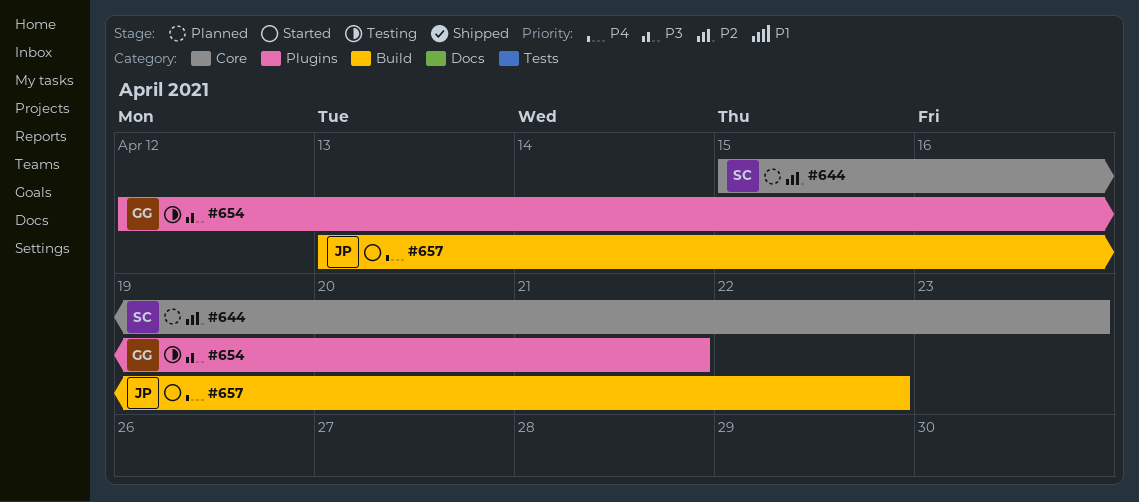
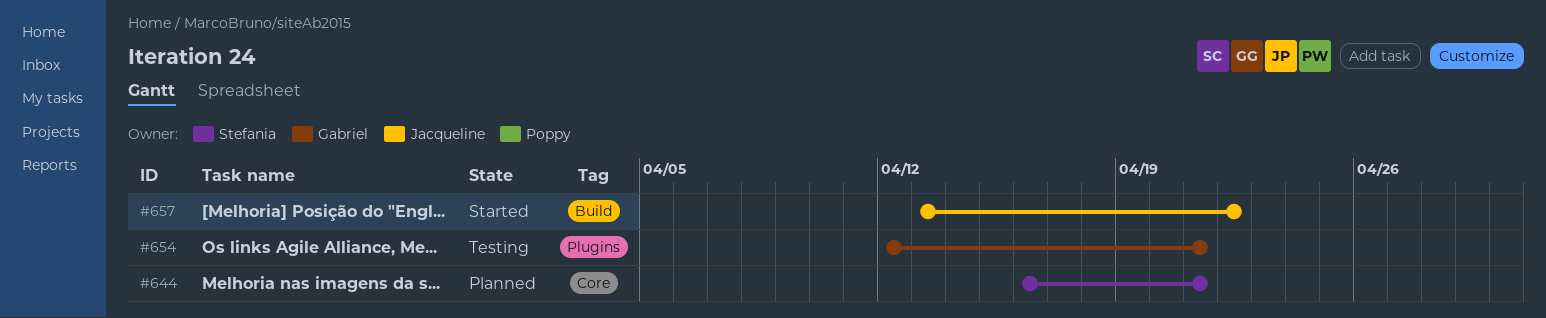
#644, start: Apr 15 -> Apr 16
#644, due: Apr 23 -> Apr 21

